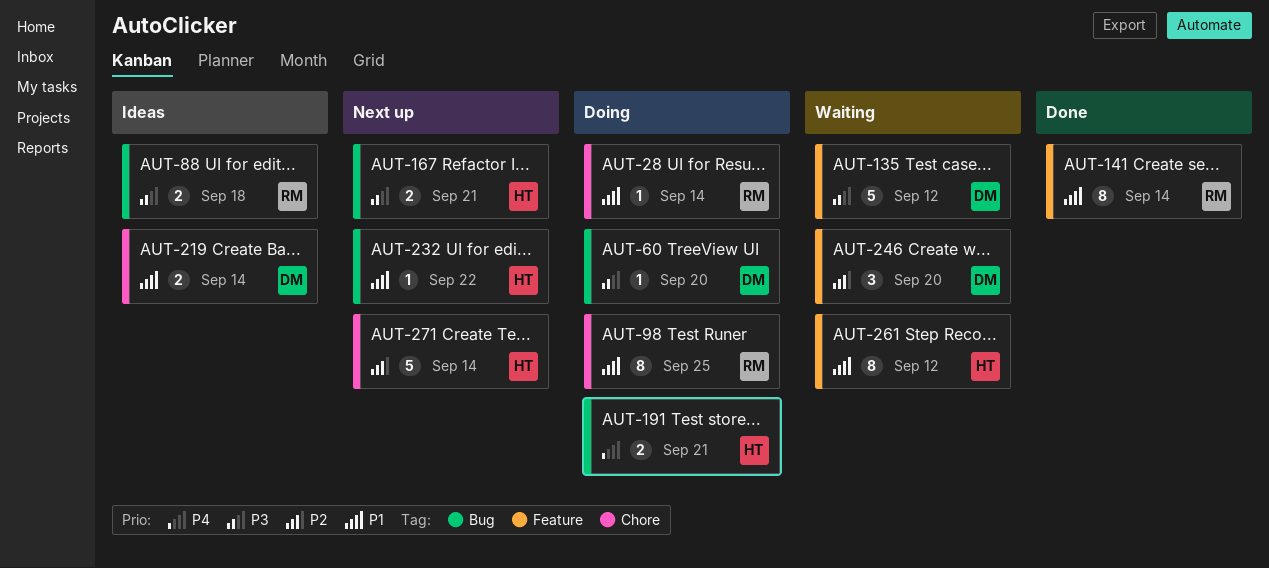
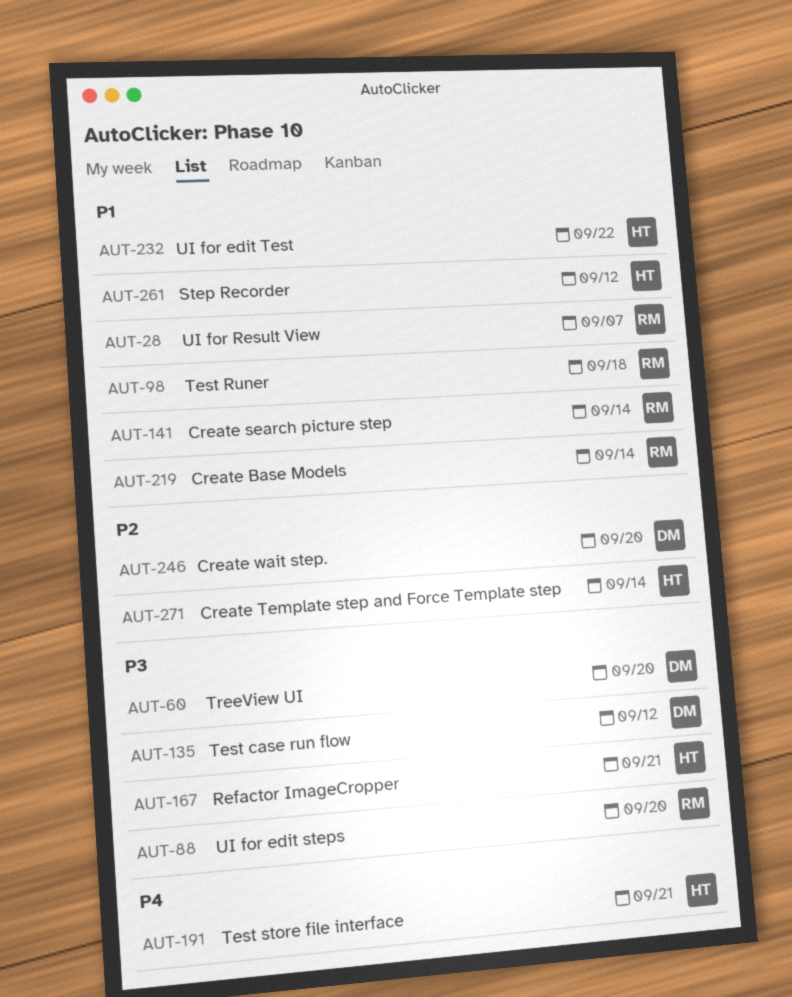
AUT-28, due: Sep 14 -> Sep 7
AUT-88, due: Sep 18 -> Sep 20
AUT-98, due: Sep 25 -> Sep 18
AUT-219, owner: DM -> RM

